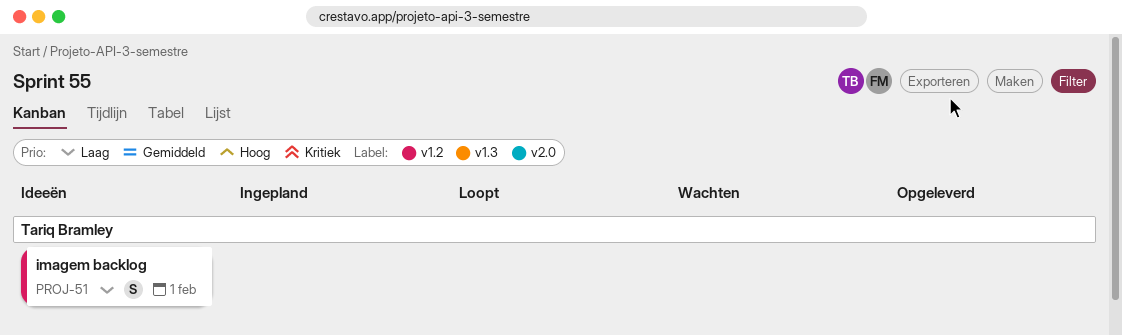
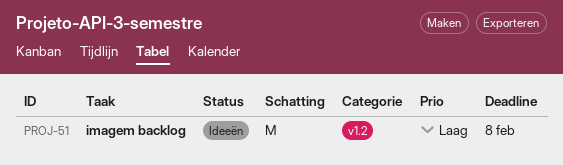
PROJ-51, estimate: S -> M
PROJ-51, due: Feb 1 -> Feb 8

